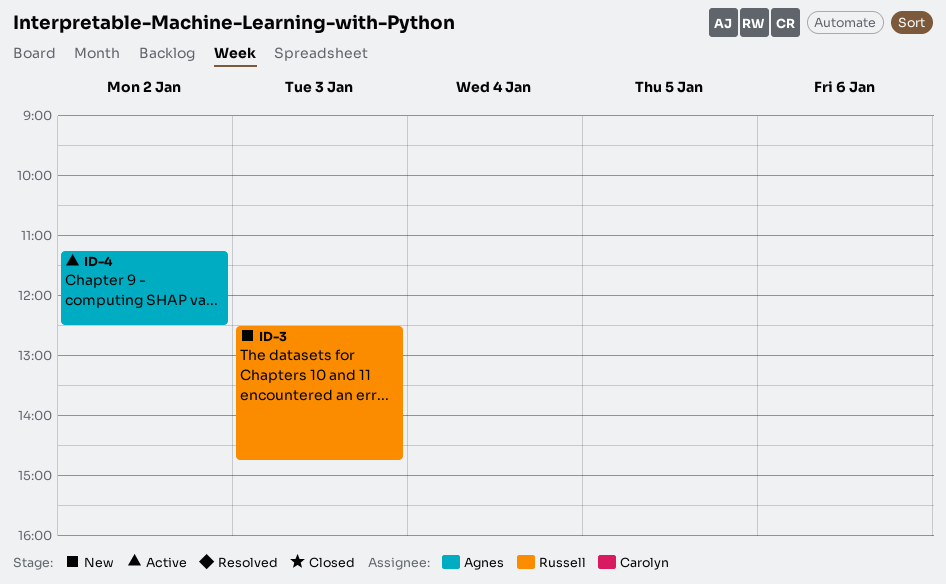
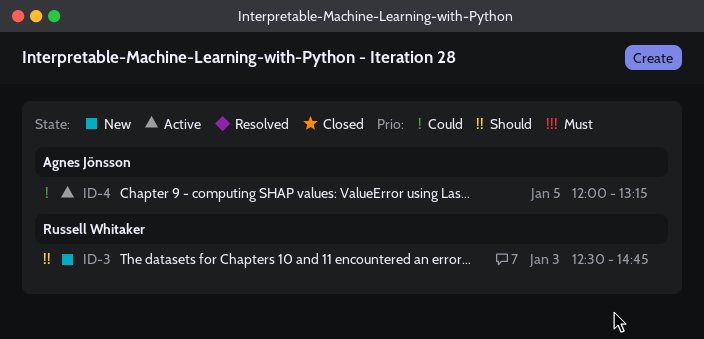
ID-4, day: Jan 2 -> Jan 5
ID-4, begins: 11:15 -> 12:00
ID-4, ends: 12:30 -> 13:15

